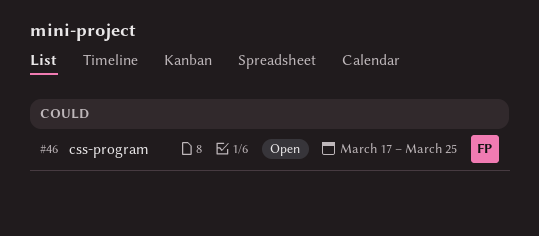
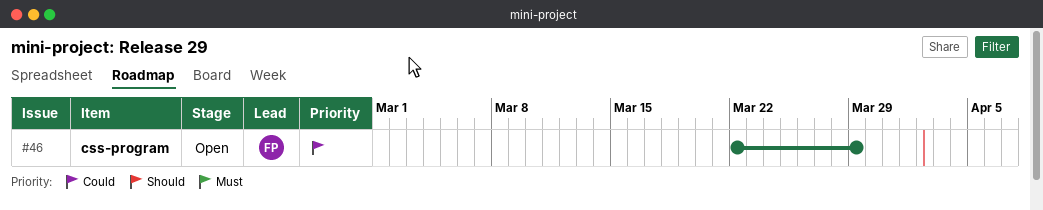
#46, start: Mar 17 -> Mar 22
#46, due: Mar 25 -> Mar 29

